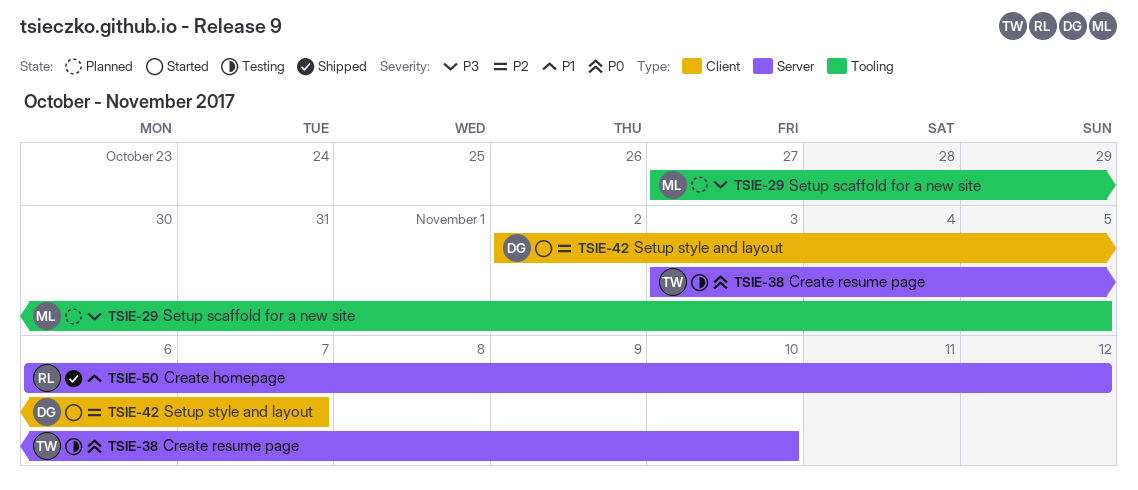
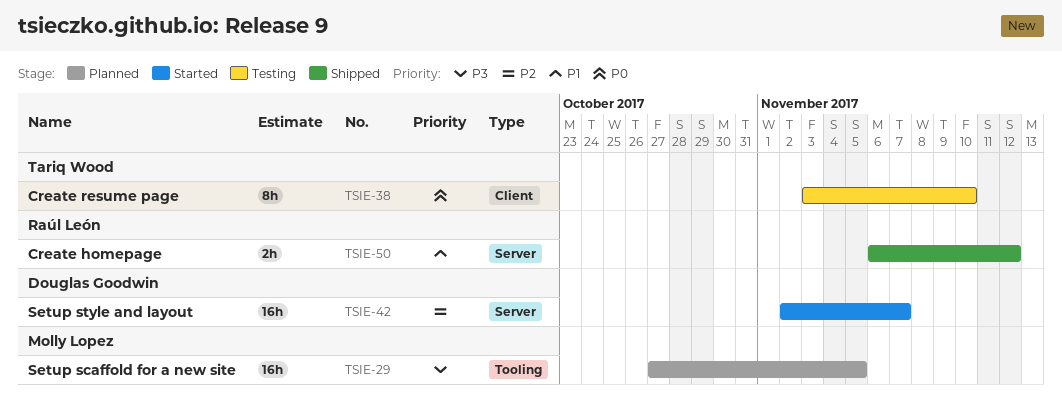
TSIE-38, label: Server -> Client
TSIE-42, label: Client -> Server

